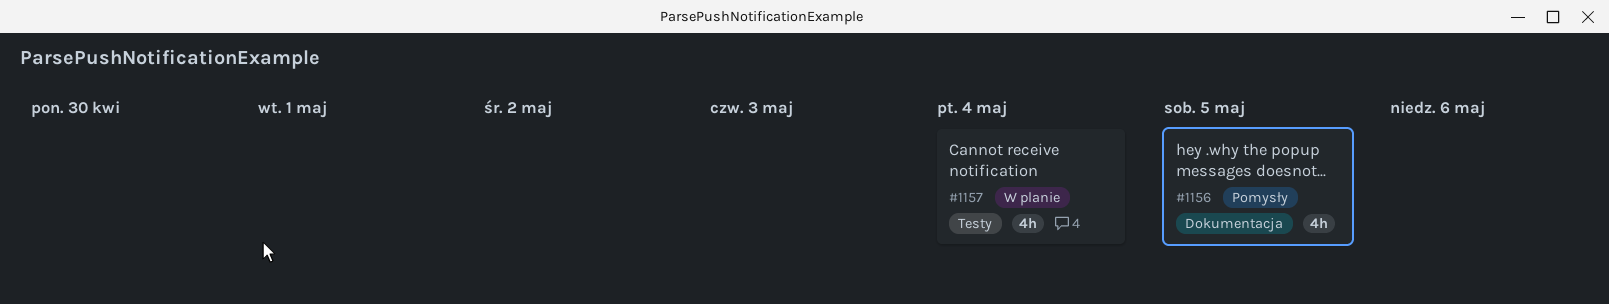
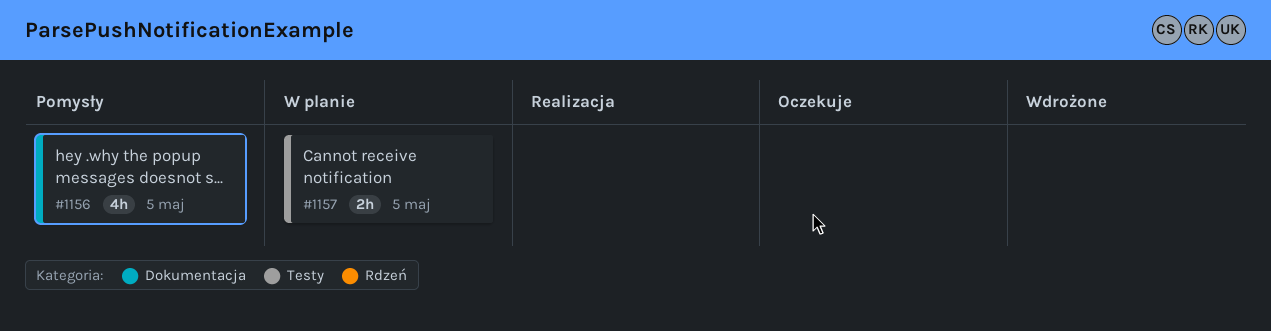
#1157, estimate: 4h -> 2h
#1157, due: May 4 -> May 5

